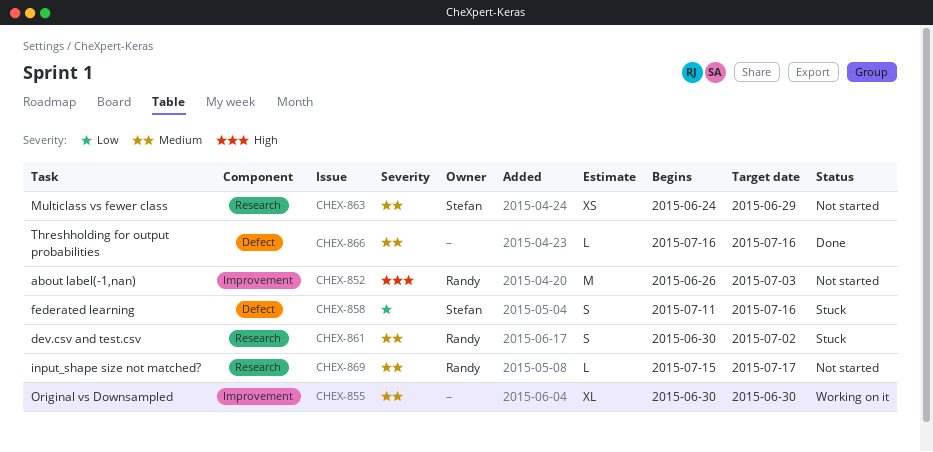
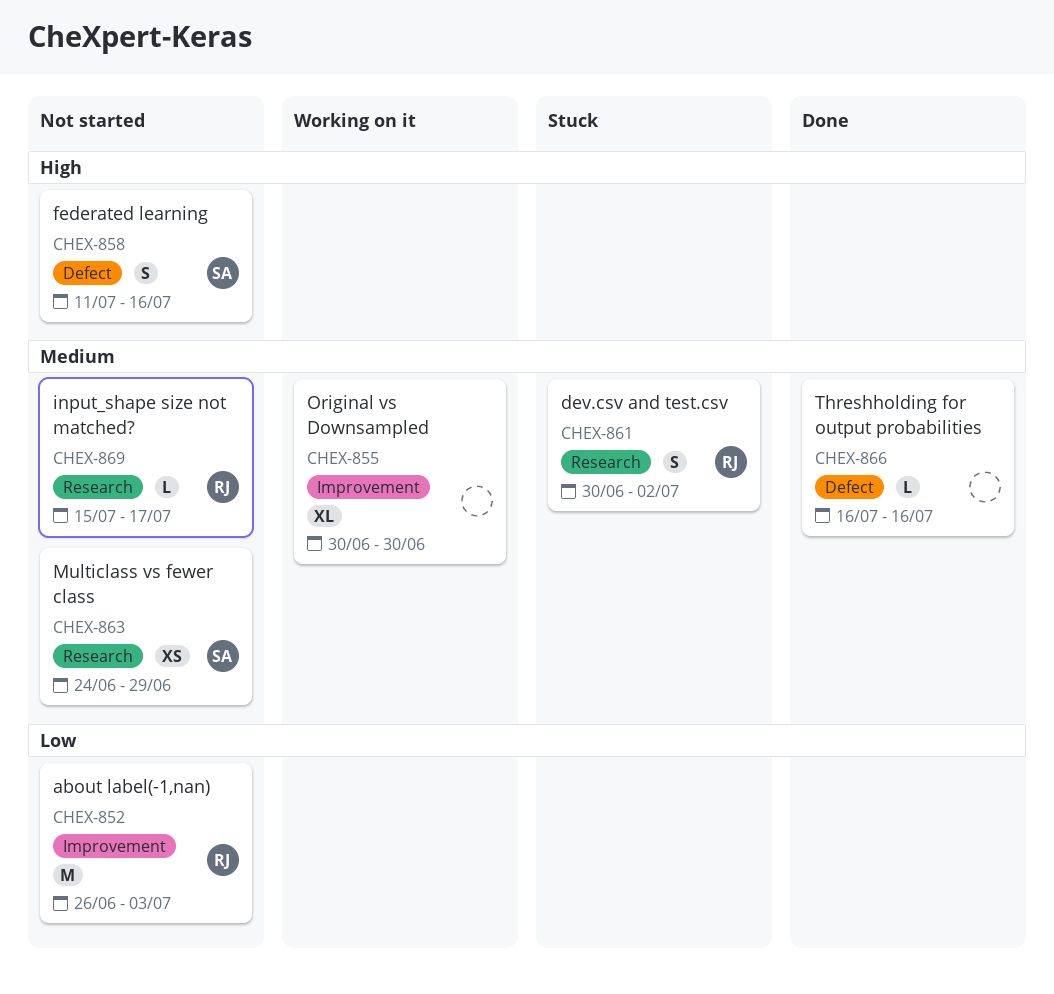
CHEX-852, priority: High -> Low
CHEX-858, status: Stuck -> Not started
CHEX-858, priority: Low -> High

